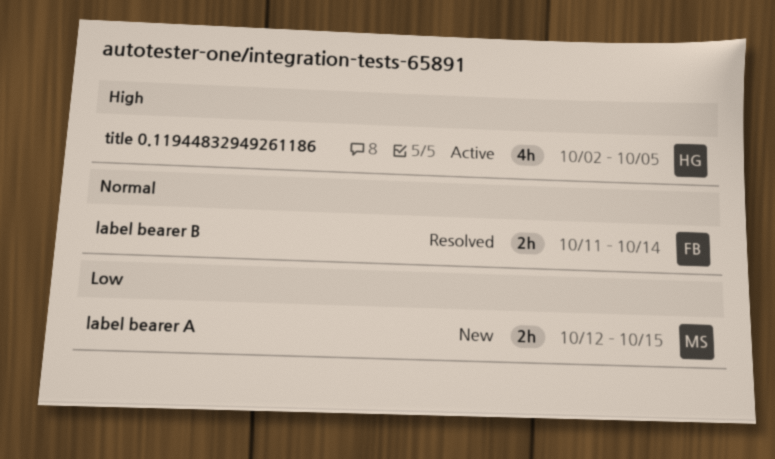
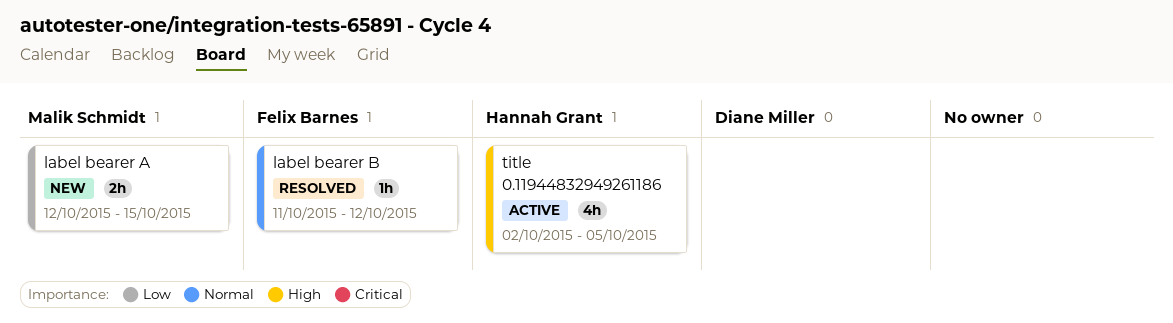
label bearer B, estimate: 2h -> 1h
label bearer B, due: Oct 14 -> Oct 12

